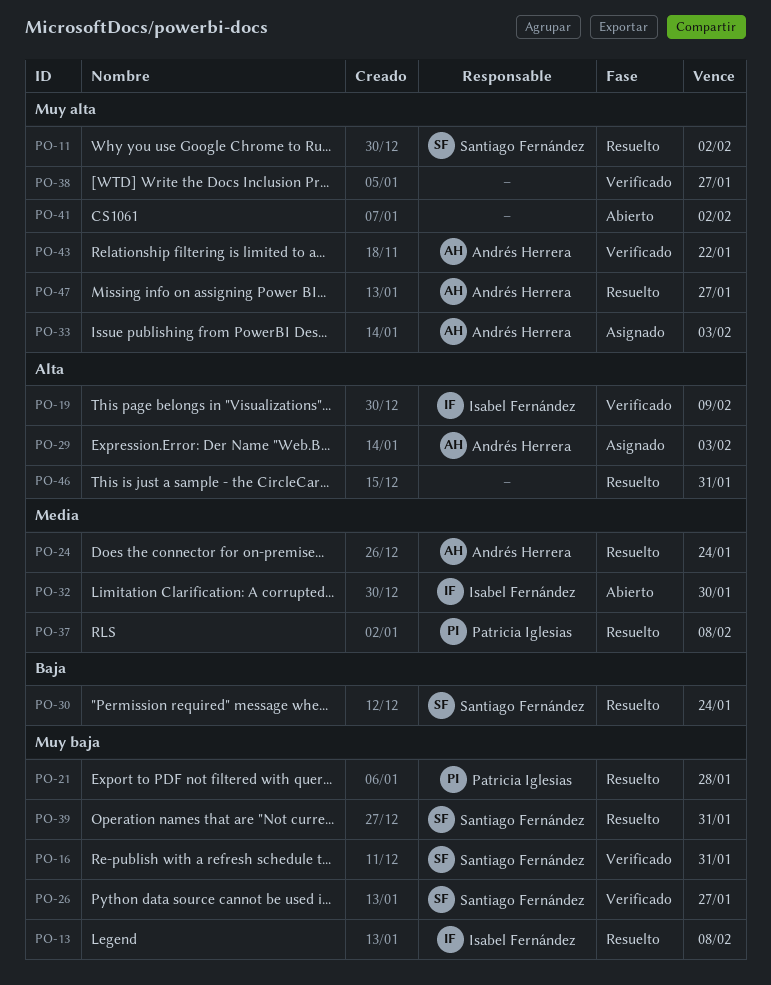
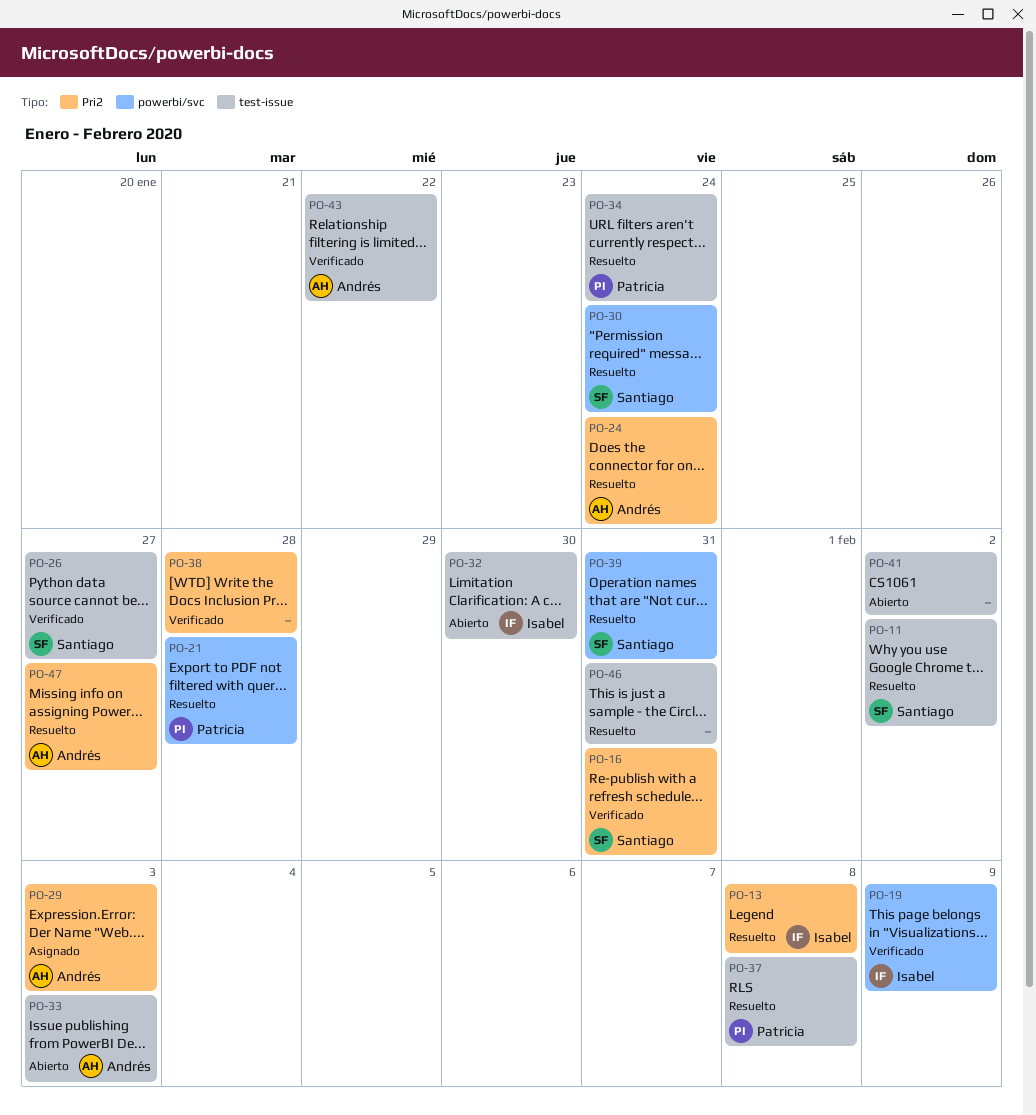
PO-33, status: Asignado -> Abierto
PO-34: none -> present
PO-38, due: Jan 27 -> Jan 28

